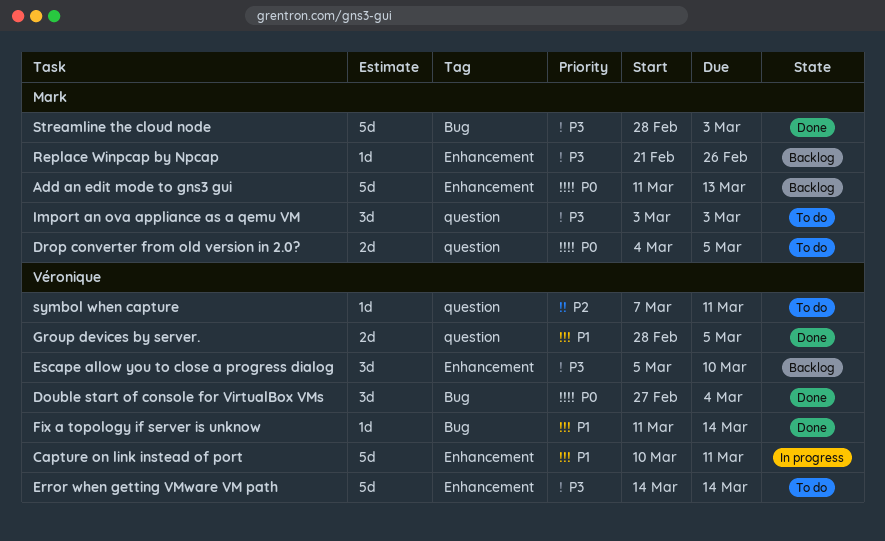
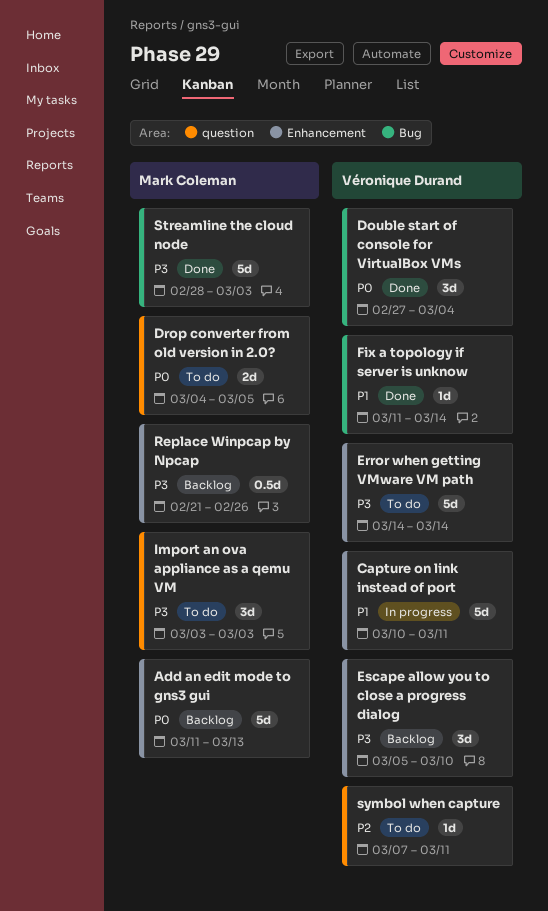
Group devices by server.: present -> none
Replace Winpcap by Npcap, estimate: 1d -> 0.5d

